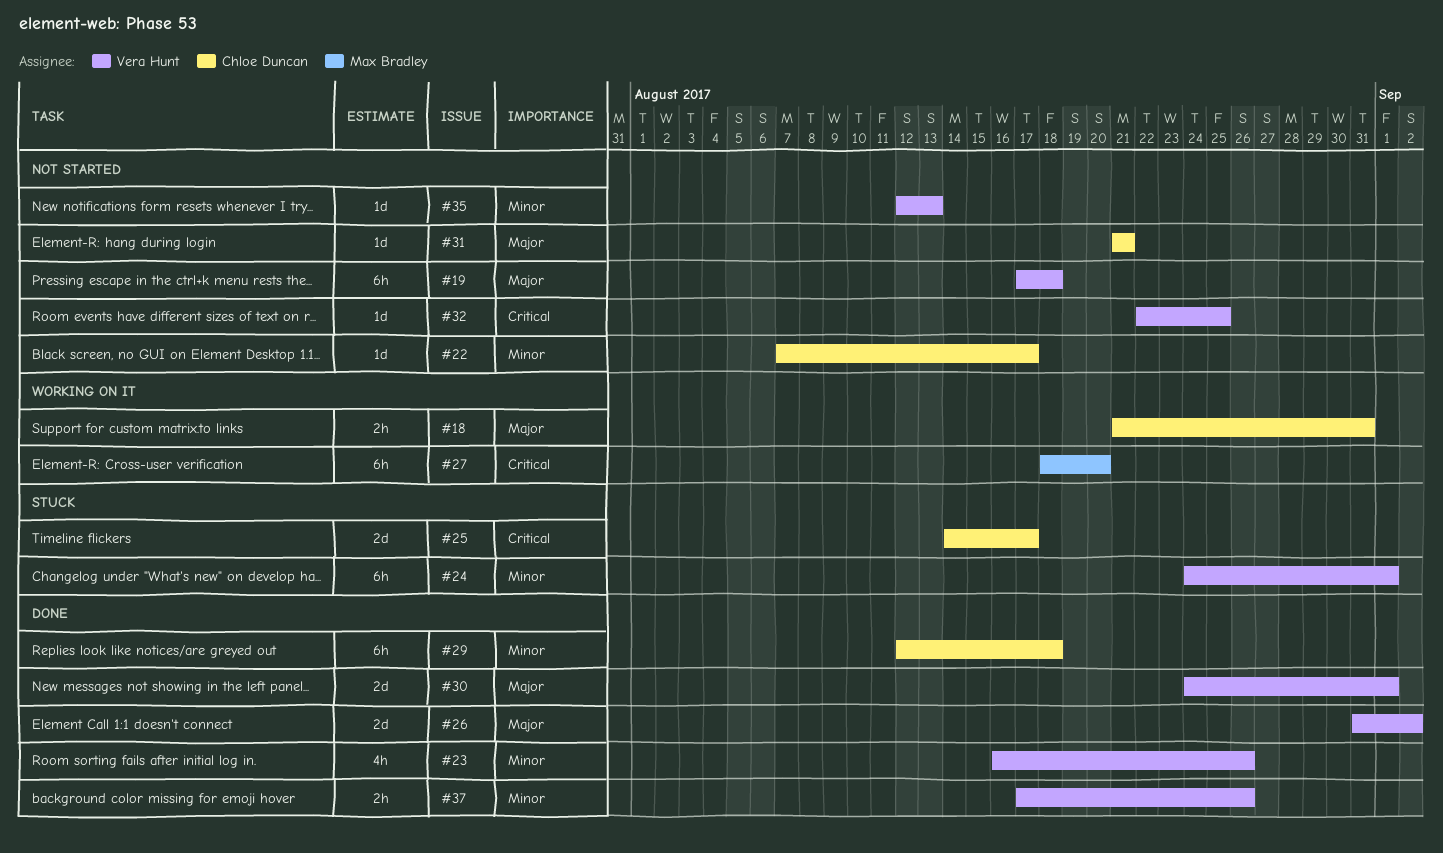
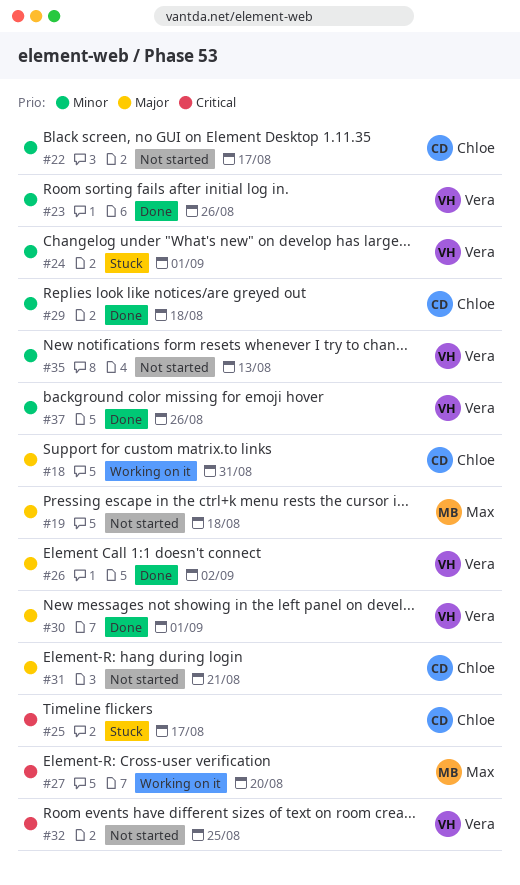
#19, owner: Vera Hunt -> Max Bradley

